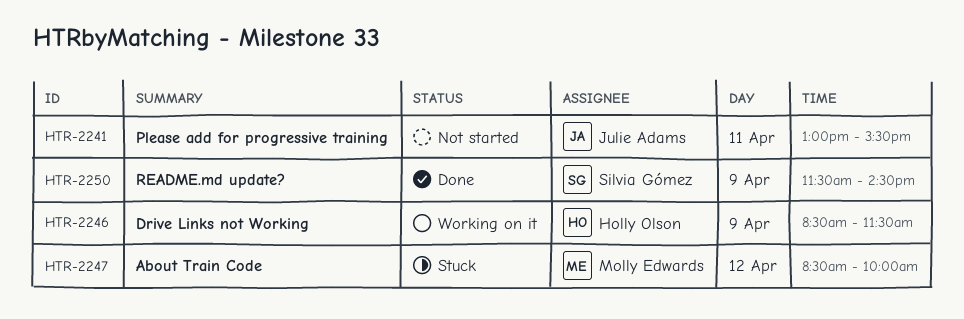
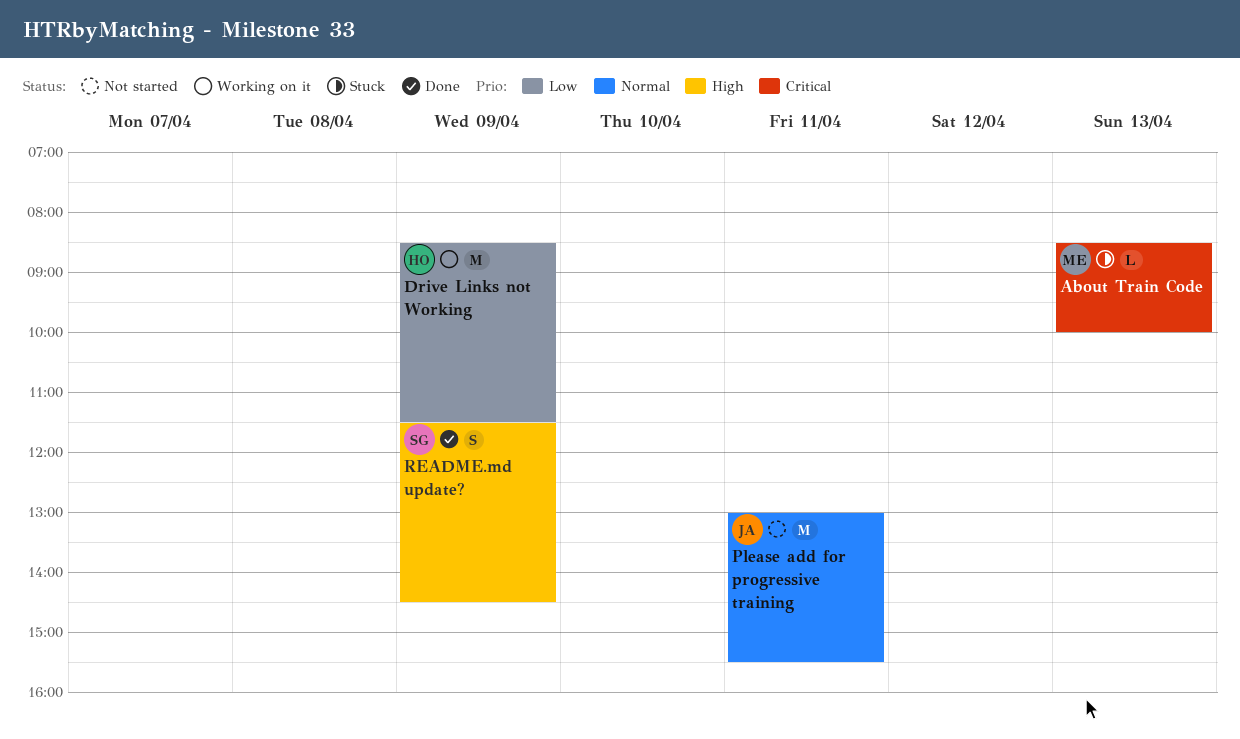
About Train Code, day: Apr 12 -> Apr 13

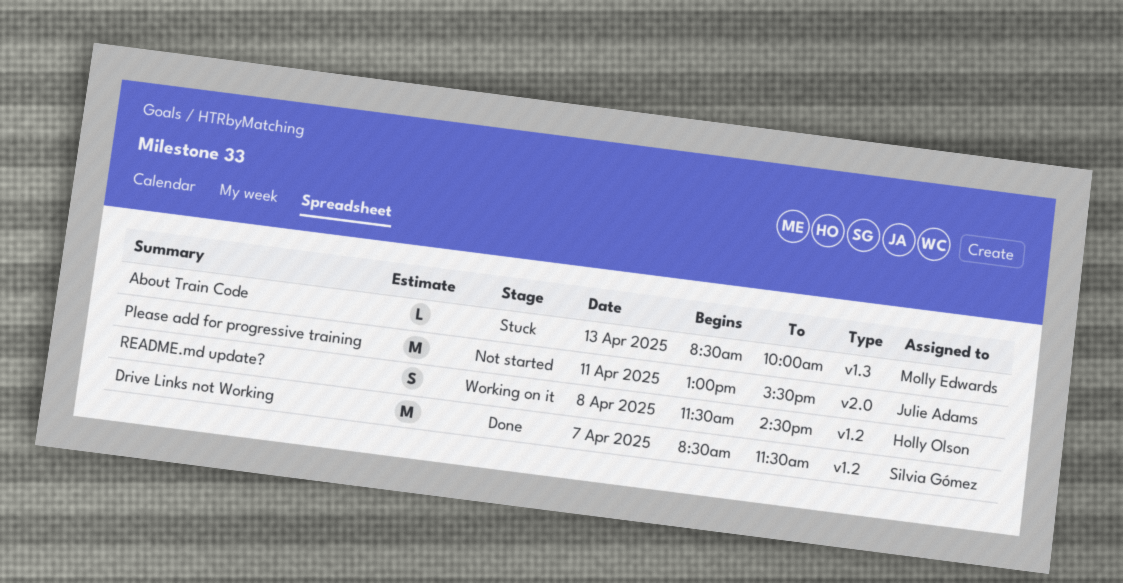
Drive Links not Working, status: Working on it -> Done
Drive Links not Working, owner: Holly Olson -> Silvia Gómez
Drive Links not Working, day: Apr 9 -> Apr 7
README.md update?, status: Done -> Working on it
README.md update?, owner: Silvia Gómez -> Holly Olson
README.md update?, day: Apr 9 -> Apr 8

